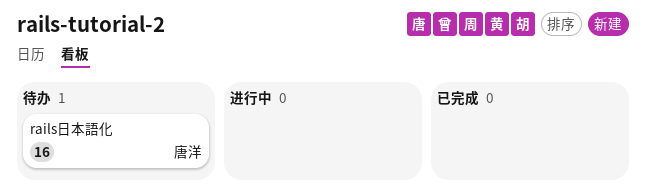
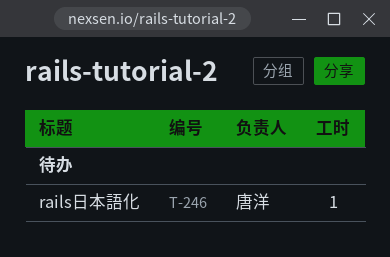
rails日本語化, estimate: 16 -> 1

